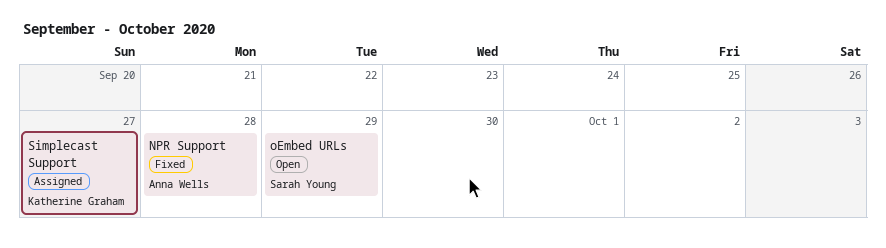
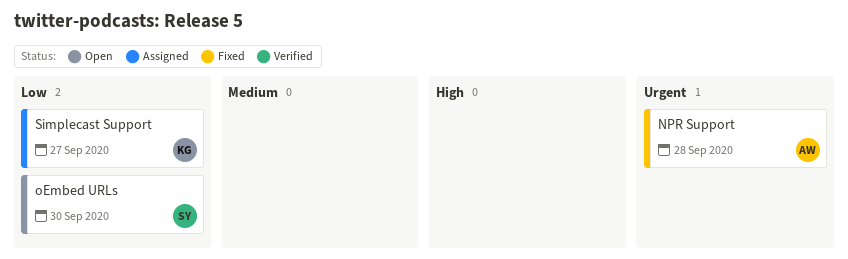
oEmbed URLs, due: Sep 29 -> Sep 30

